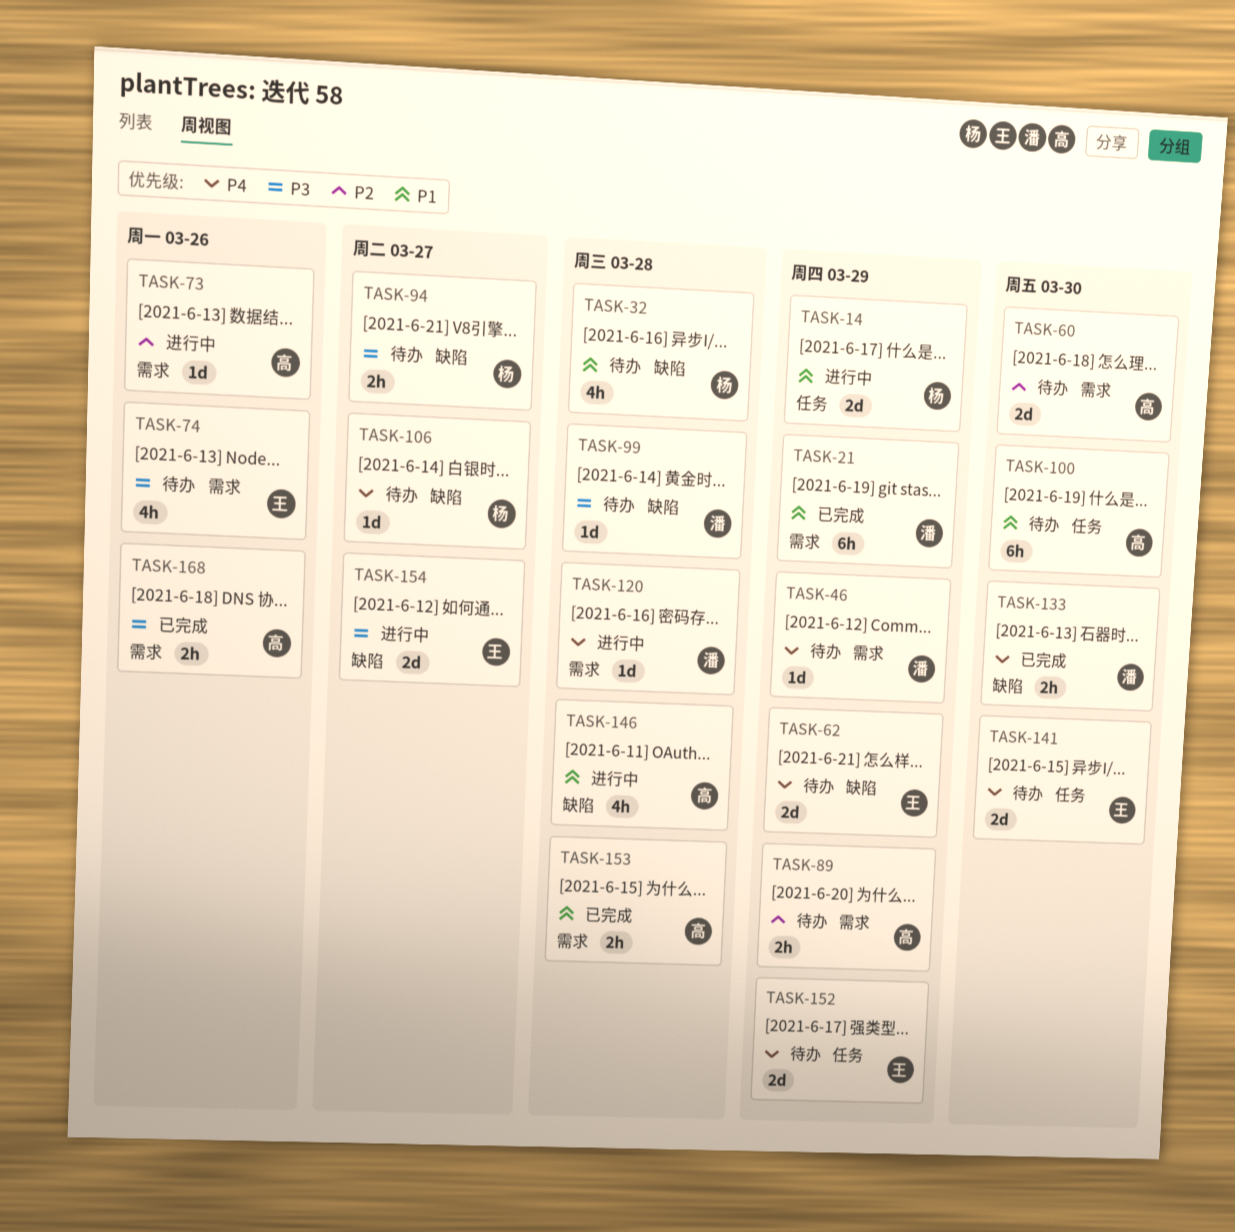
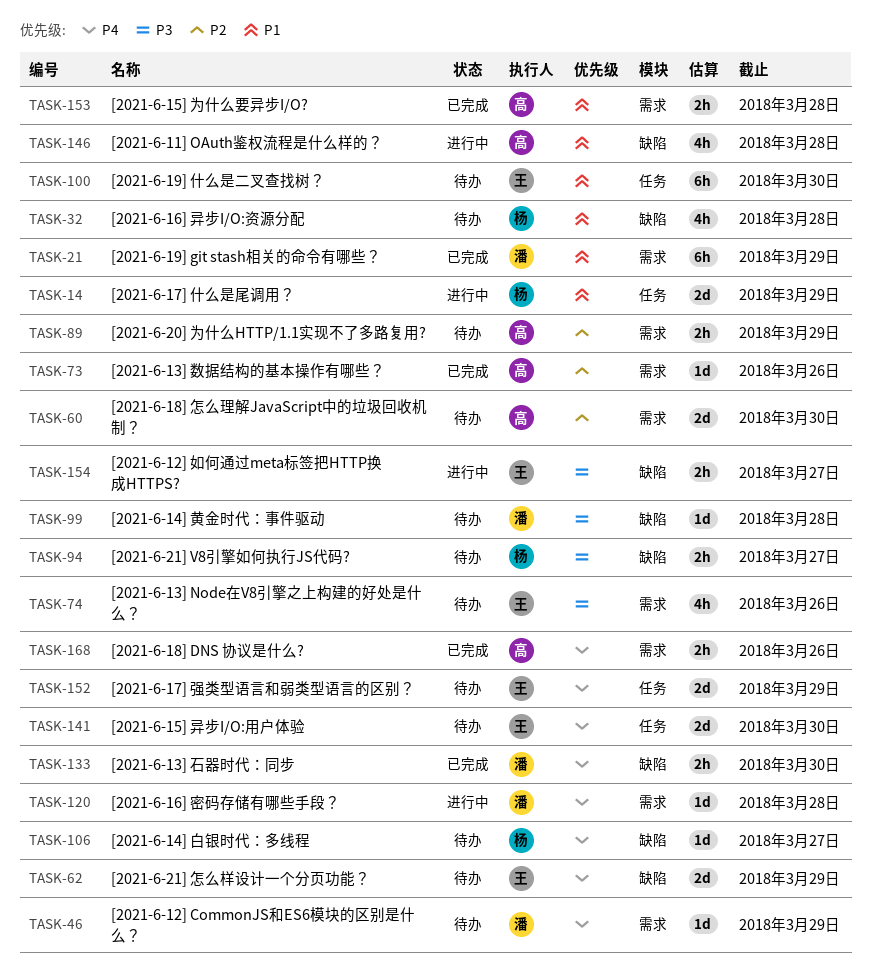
TASK-73, status: 进行中 -> 已完成
TASK-100, owner: 高 -> 王
TASK-154, estimate: 2d -> 2h
TASK-168, priority: P3 -> P4

